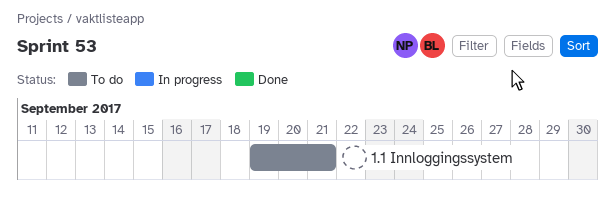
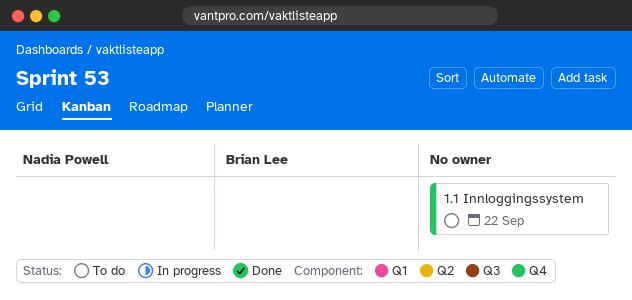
1.1 Innloggingssystem, due: Sep 21 -> Sep 22

